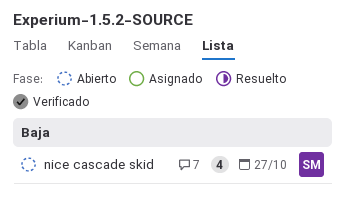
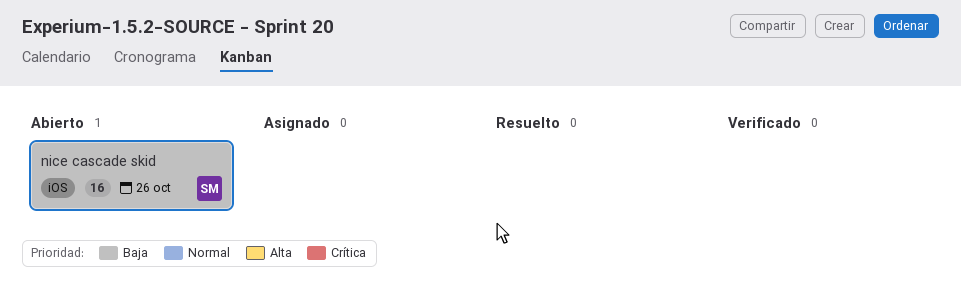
nice cascade skid, estimate: 4 -> 16
nice cascade skid, due: Oct 27 -> Oct 26

